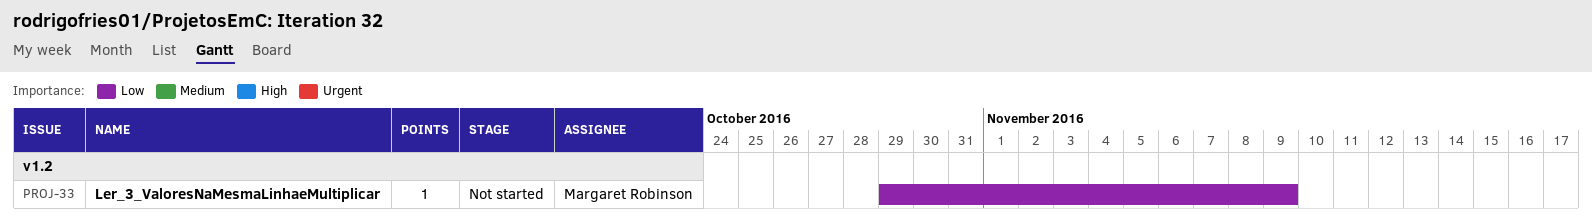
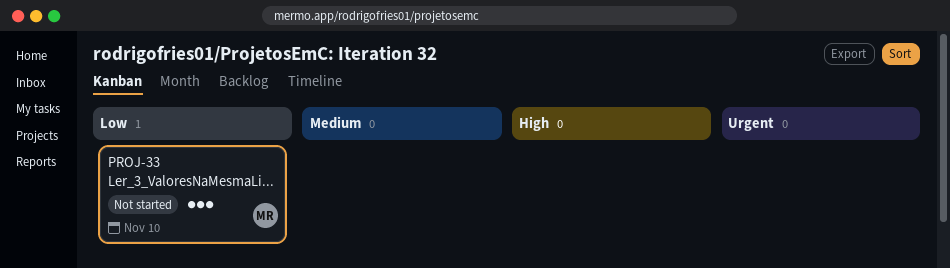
PROJ-33, estimate: 1 -> 3
PROJ-33, due: Nov 9 -> Nov 10

